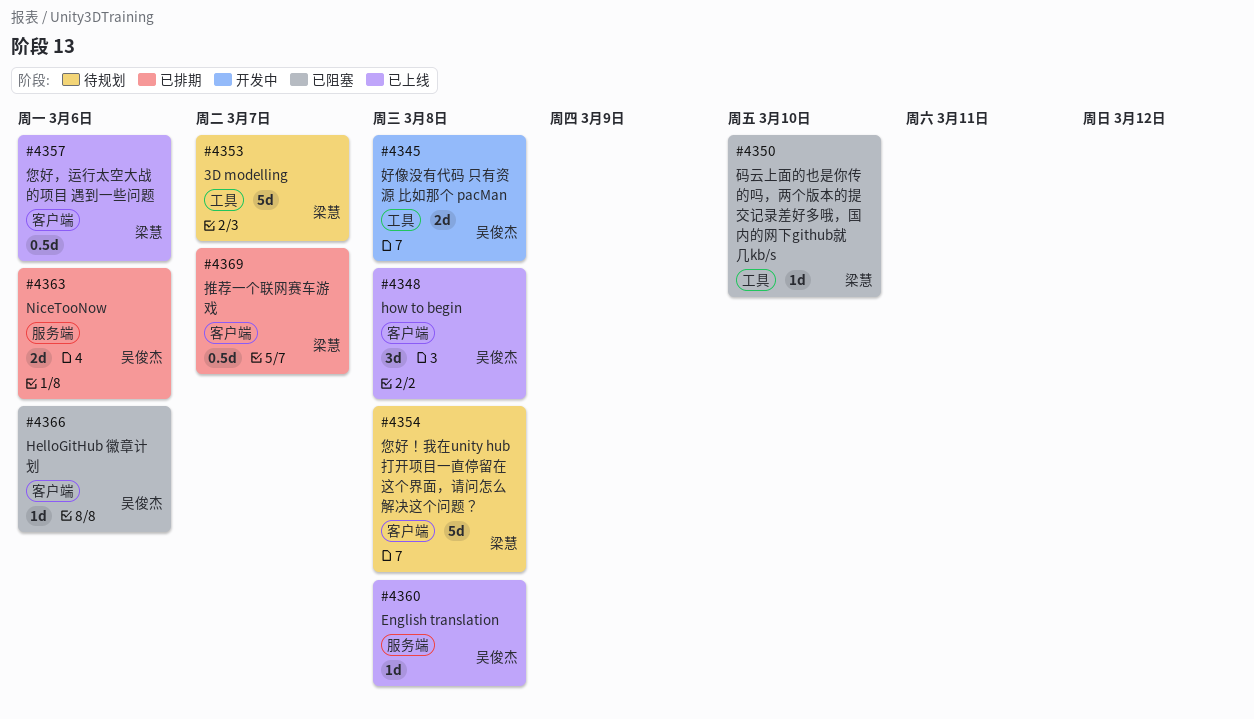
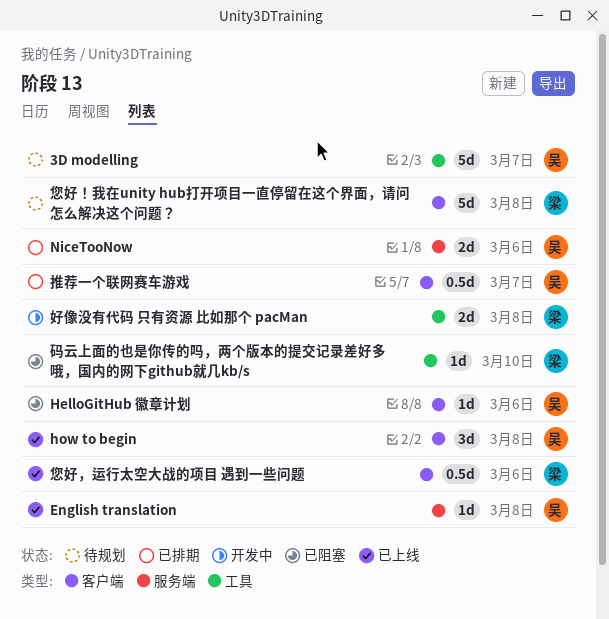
3D modelling, owner: 梁慧 -> 吴俊杰
好像没有代码 只有资源 比如那个 pacMan, owner: 吴俊杰 -> 梁慧
推荐一个联网赛车游戏, owner: 梁慧 -> 吴俊杰

